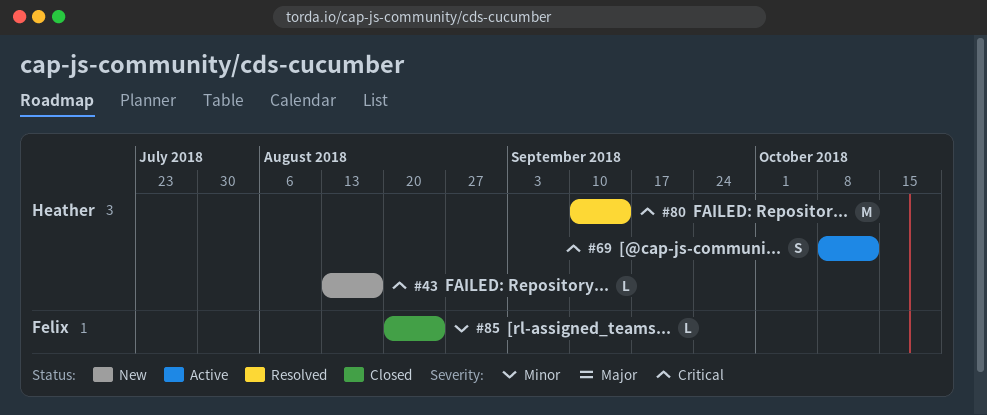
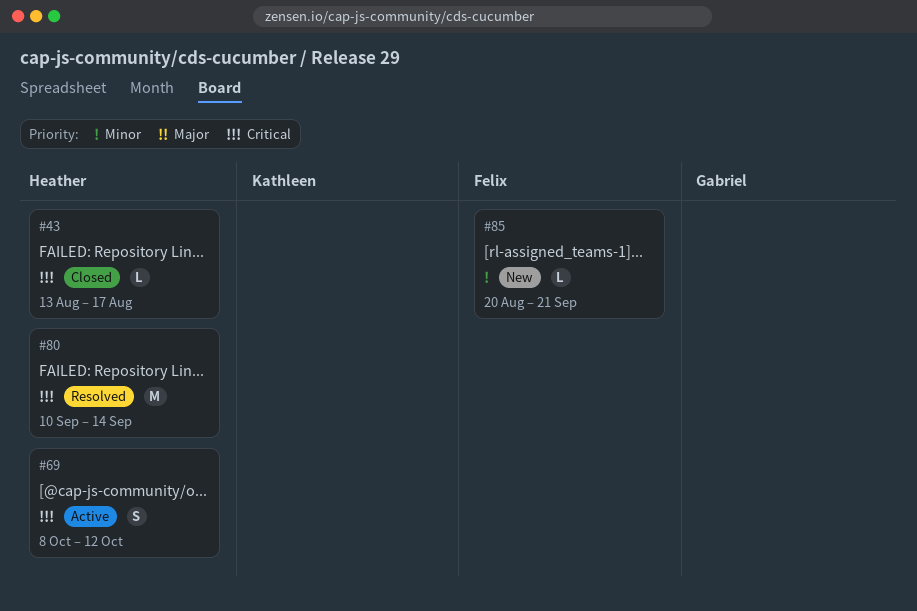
#43, status: New -> Closed
#85, status: Closed -> New
#85, due: Aug 24 -> Sep 21

